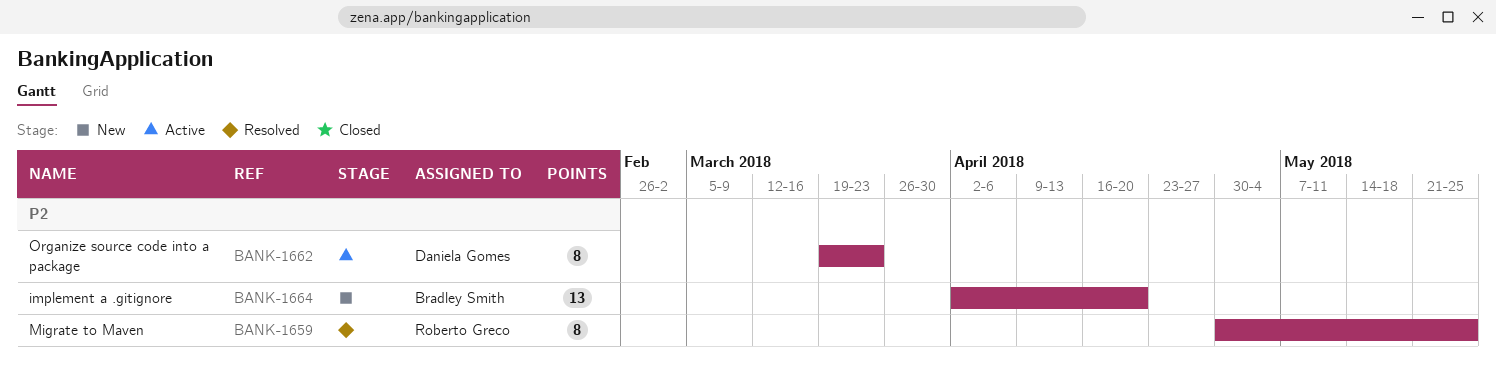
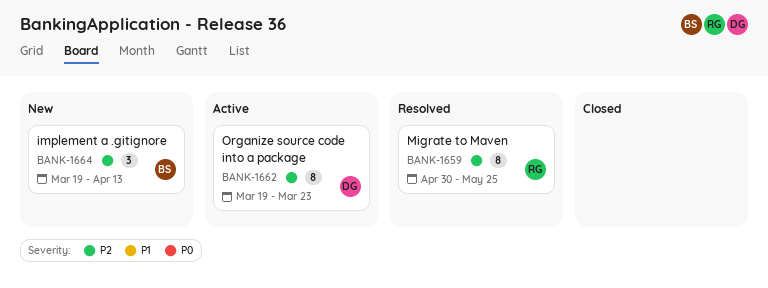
BANK-1664, estimate: 13 -> 3
BANK-1664, start: Apr 2 -> Mar 19
BANK-1664, due: Apr 20 -> Apr 13

